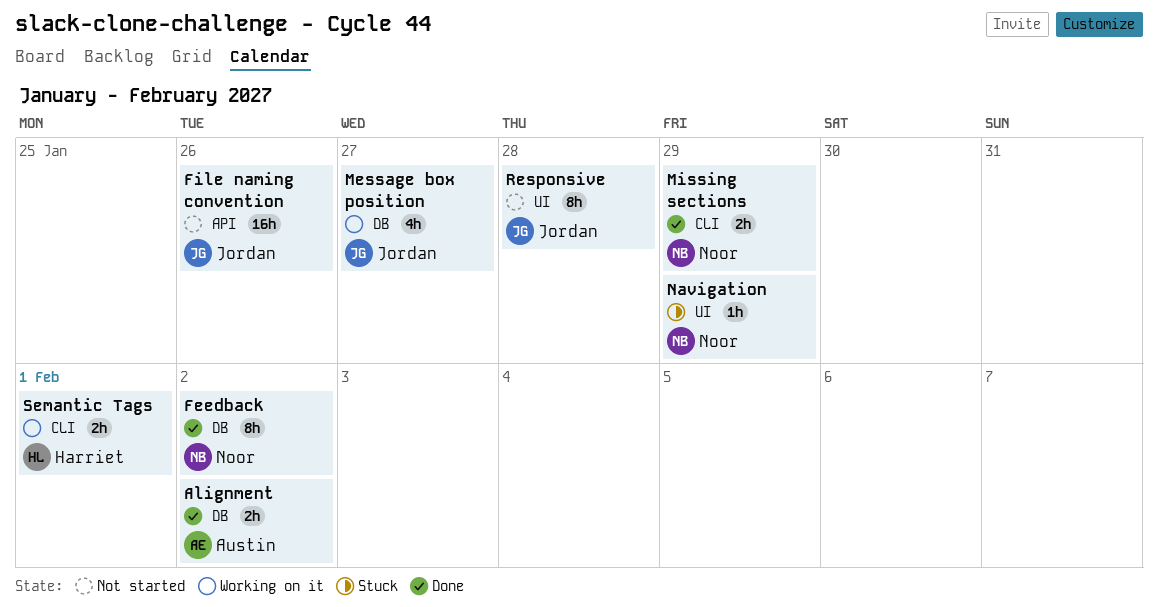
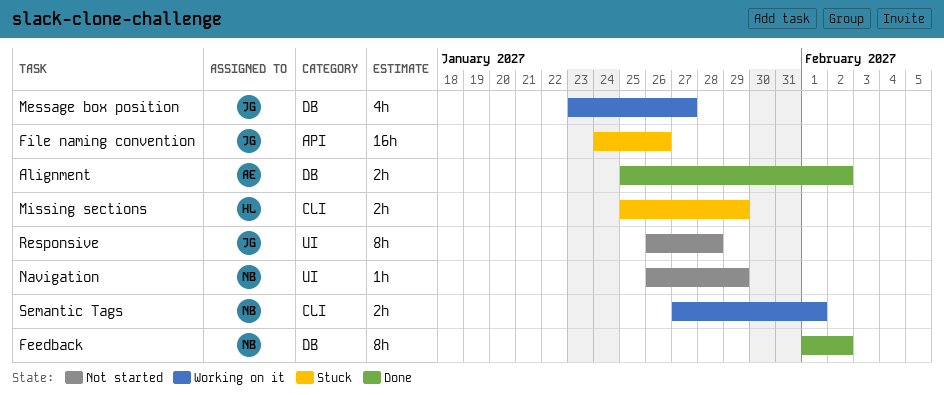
File naming convention, status: Not started -> Stuck
Missing sections, status: Done -> Stuck
Missing sections, owner: Noor -> Harriet
Navigation, status: Stuck -> Not started
Semantic Tags, owner: Harriet -> Noor

